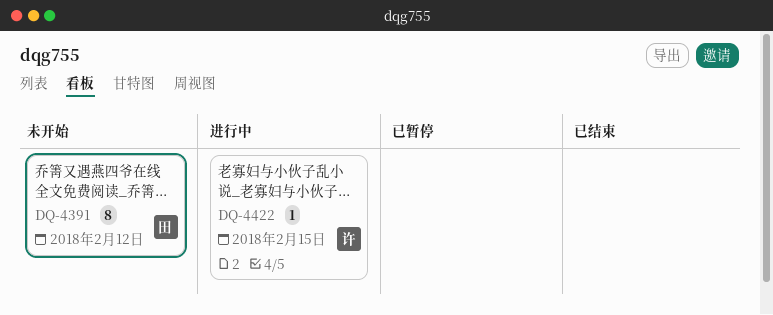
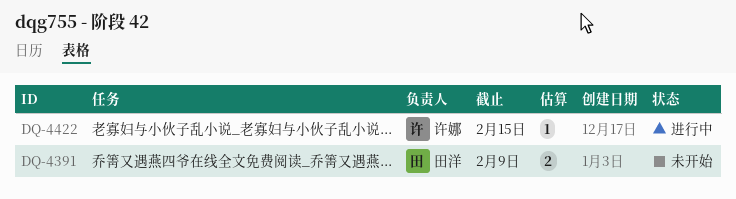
DQ-4391, estimate: 8 -> 2
DQ-4391, due: Feb 12 -> Feb 9

